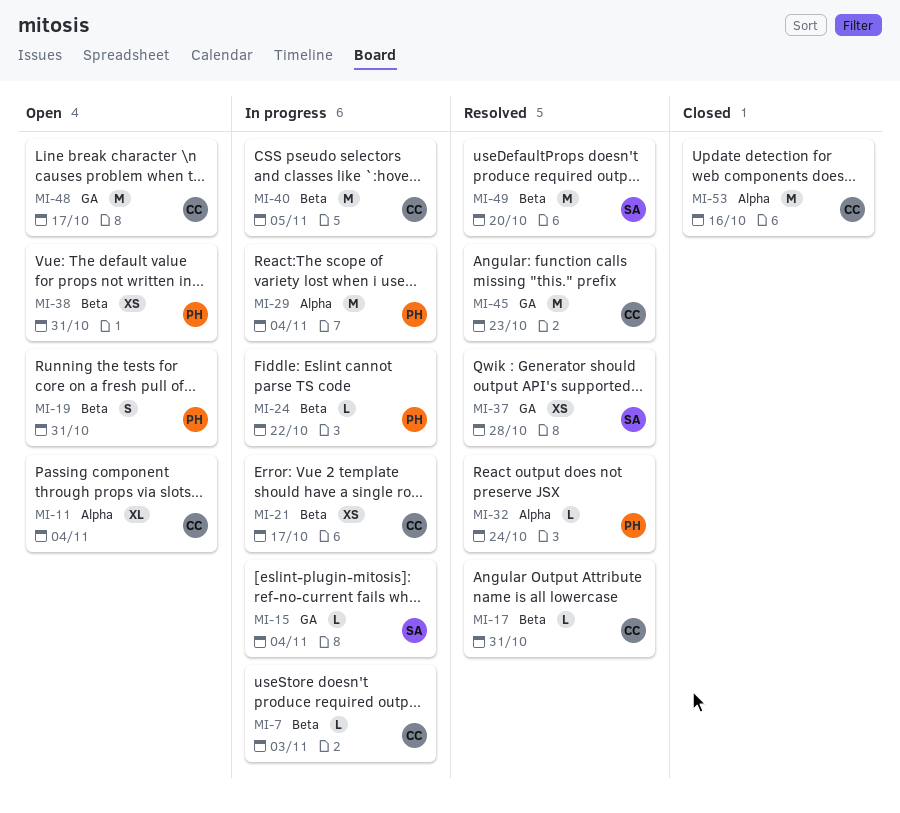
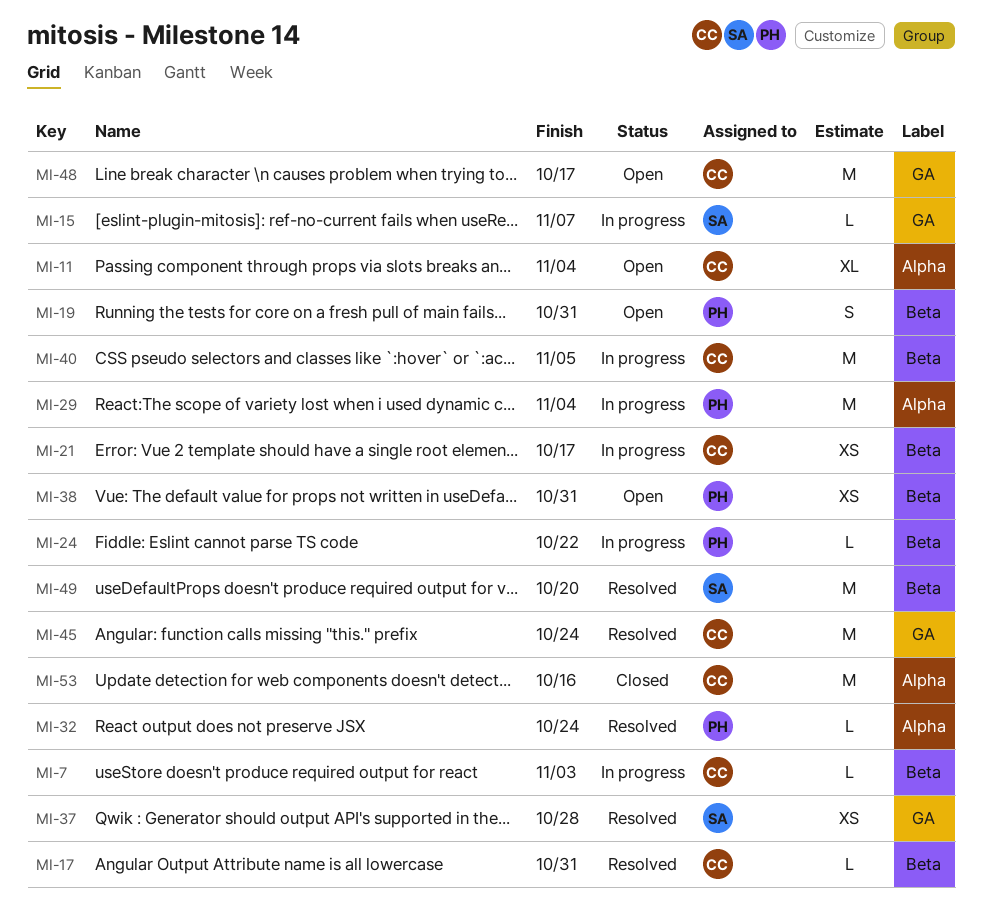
MI-15, due: Nov 4 -> Nov 7
MI-45, due: Oct 23 -> Oct 24

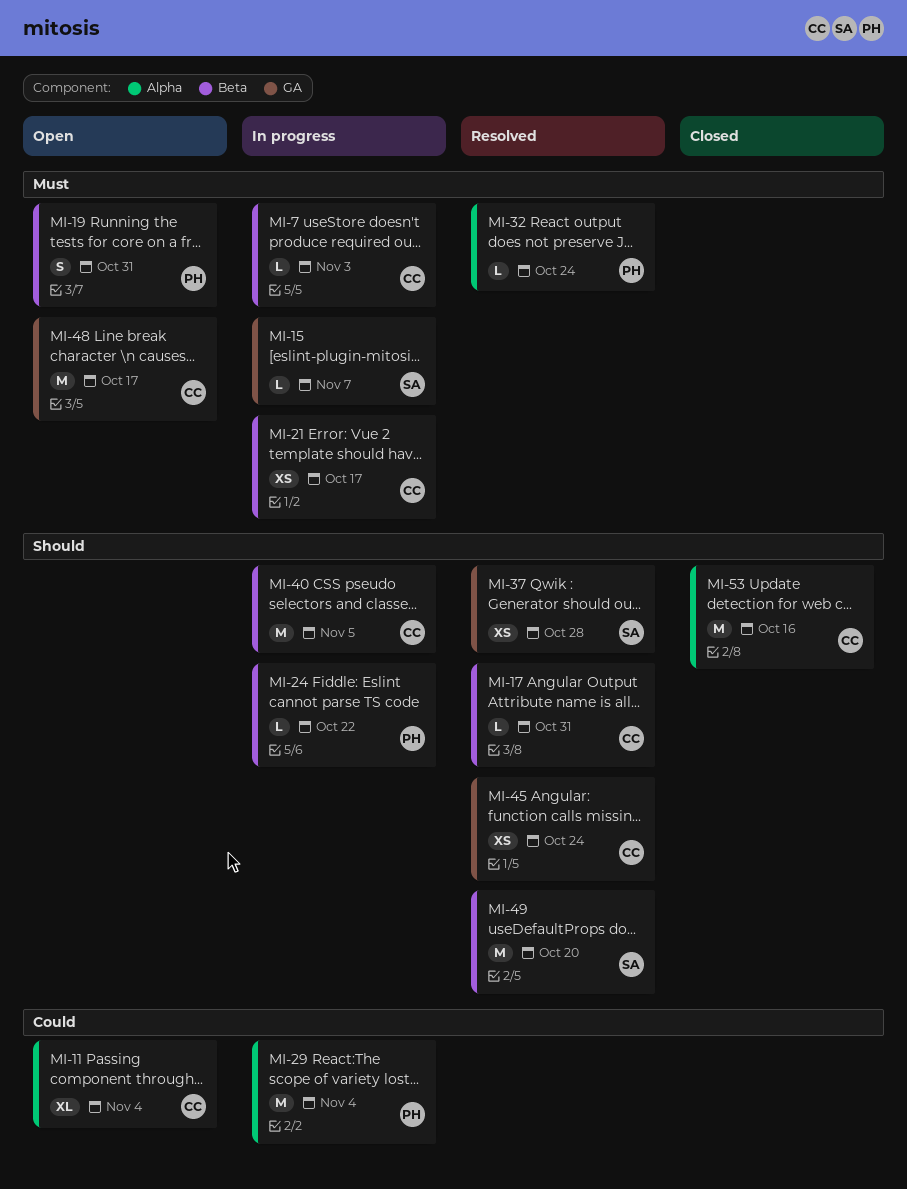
MI-38: present -> none
MI-45, estimate: M -> XS

